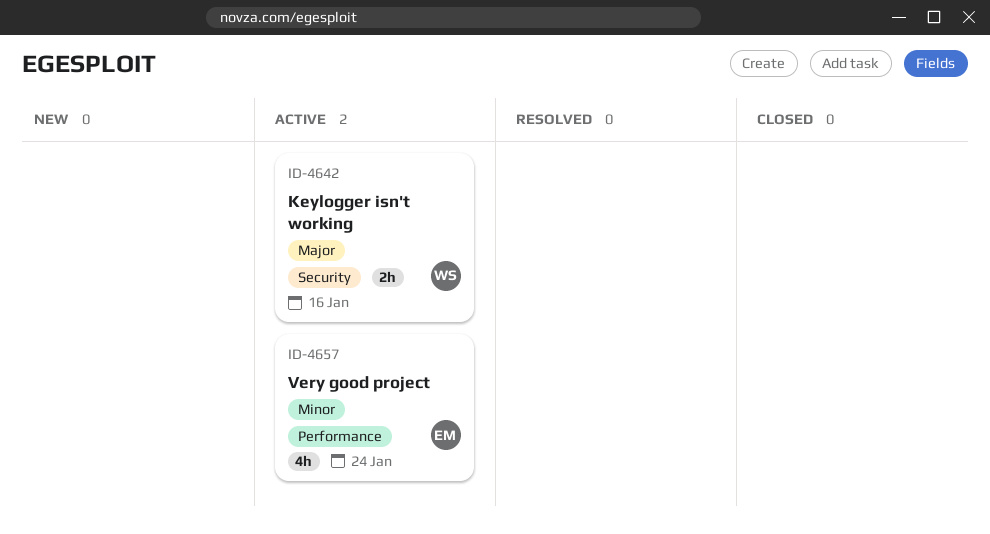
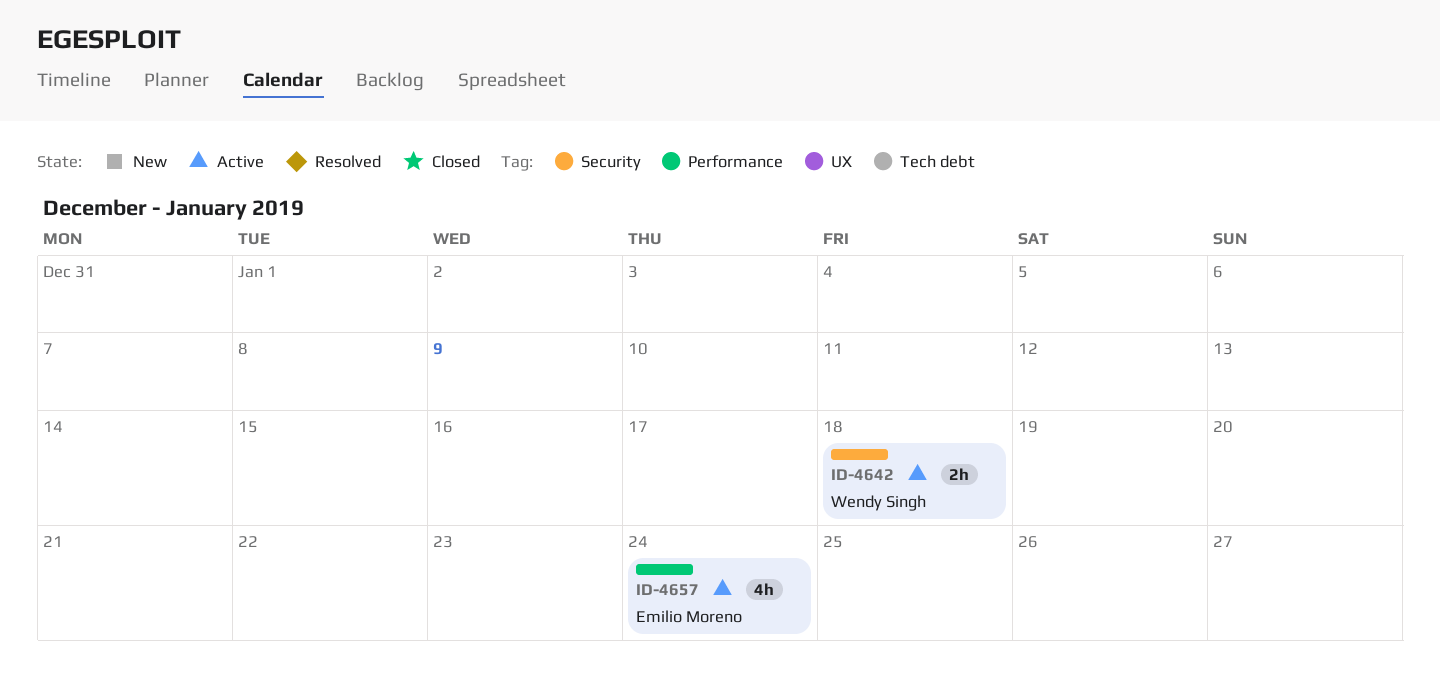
ID-4642, due: Jan 16 -> Jan 18

